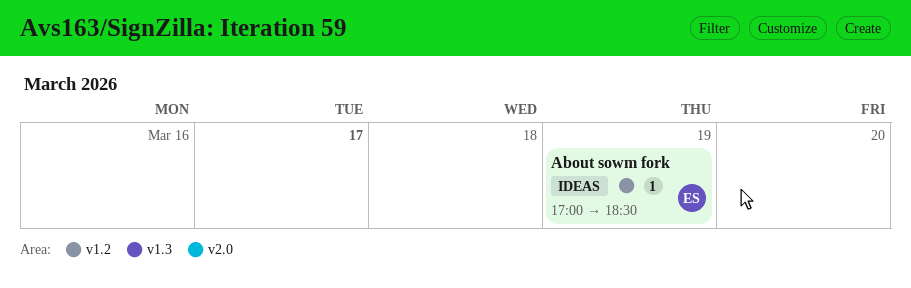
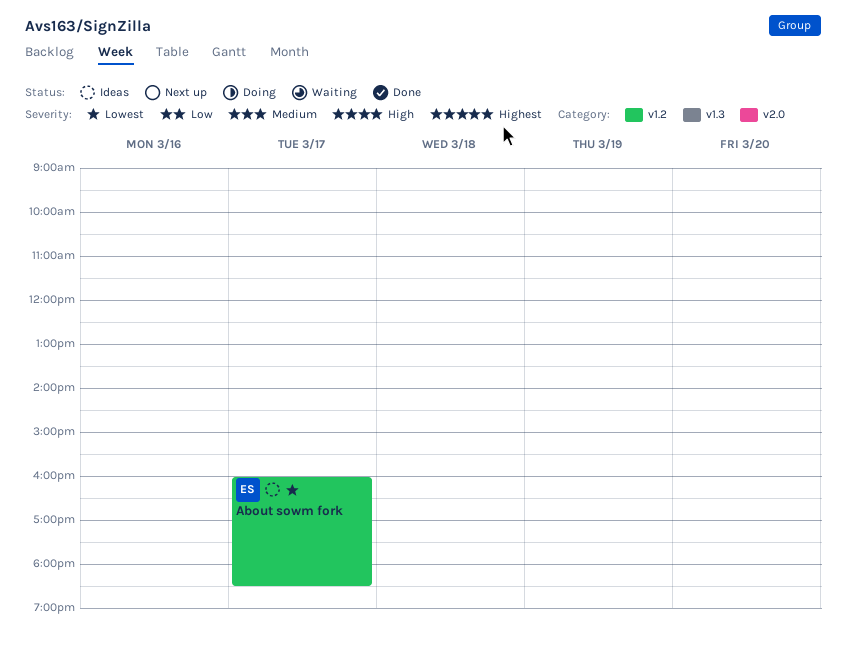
About sowm fork, day: Mar 19 -> Mar 17
About sowm fork, begins: 17:00 -> 16:00

